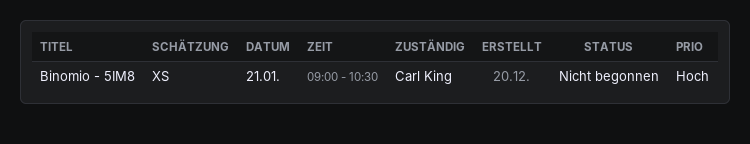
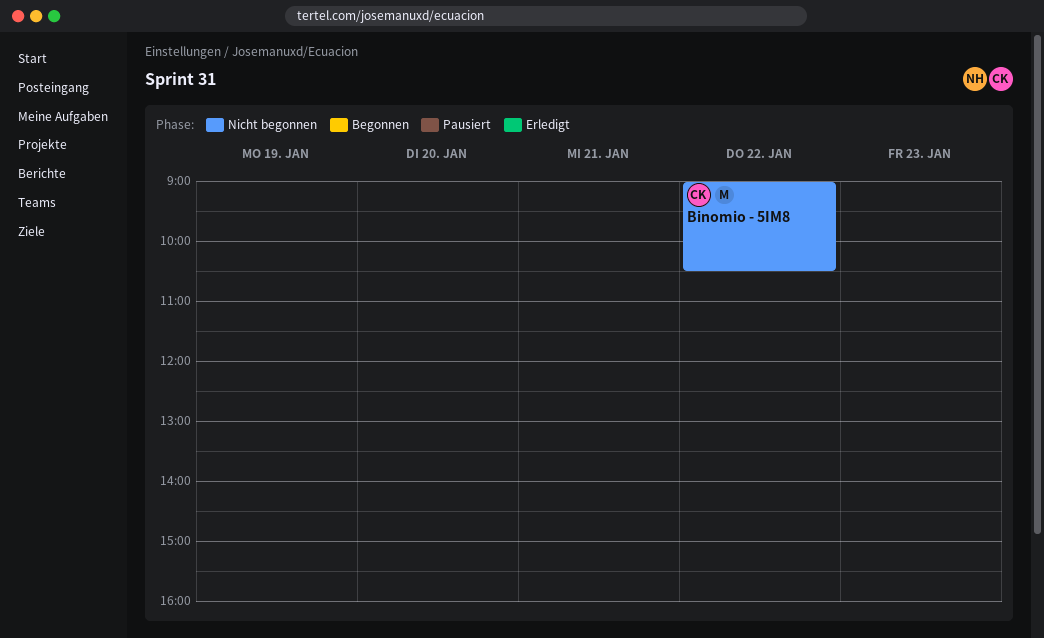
Binomio - 5IM8, estimate: XS -> M
Binomio - 5IM8, day: Jan 21 -> Jan 22

